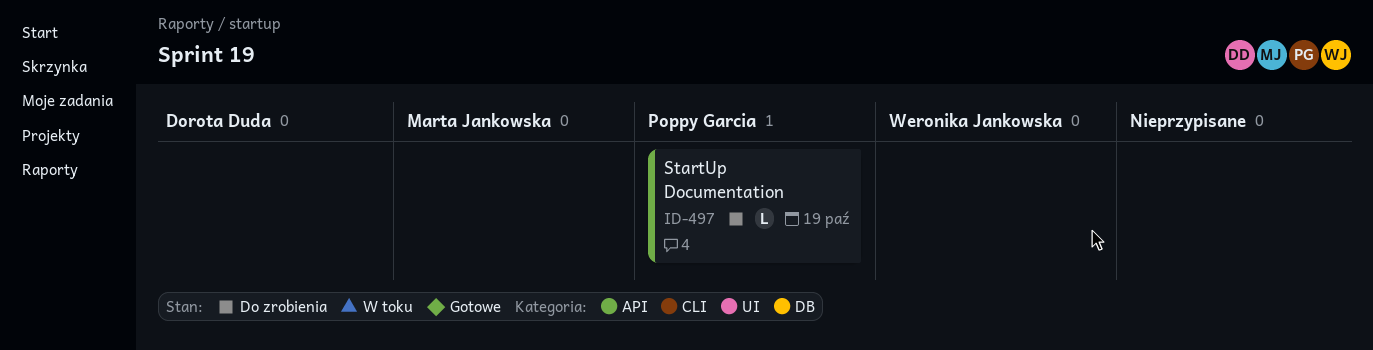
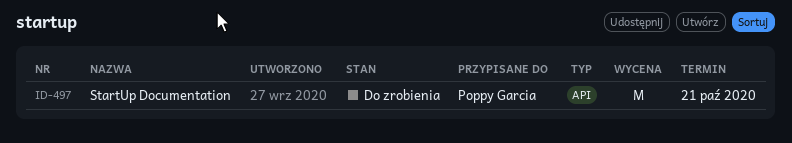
ID-497, estimate: L -> M
ID-497, due: Oct 19 -> Oct 21

